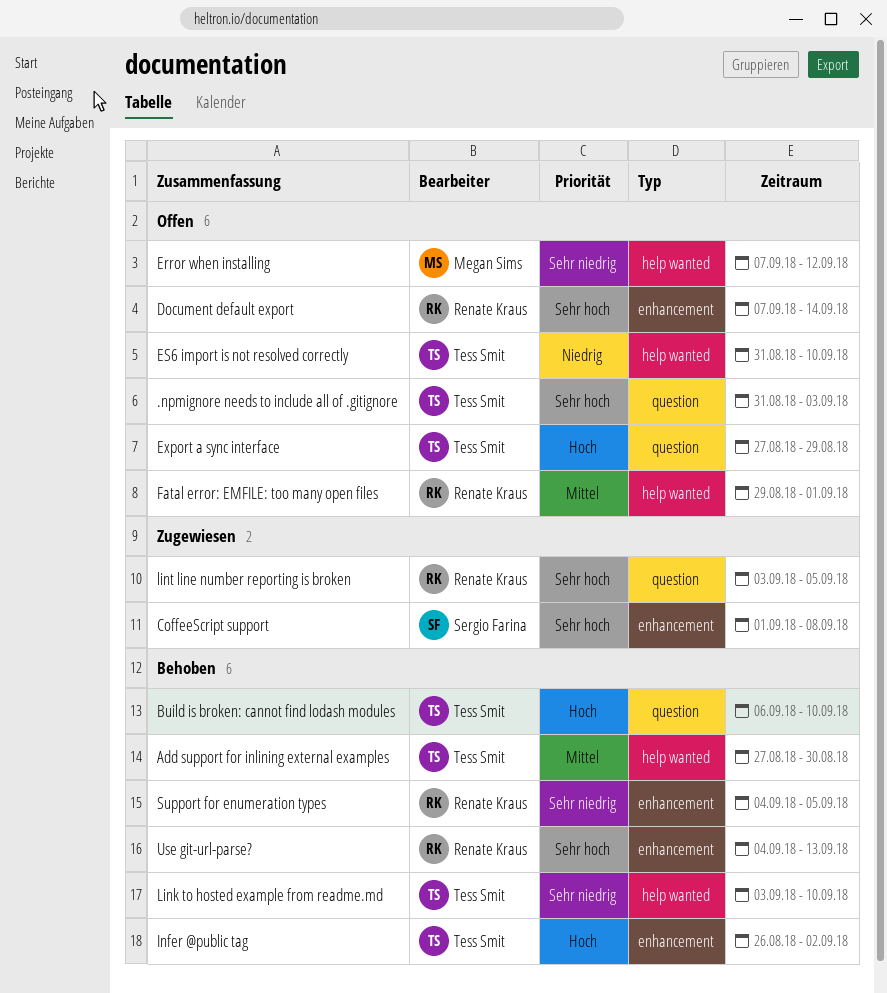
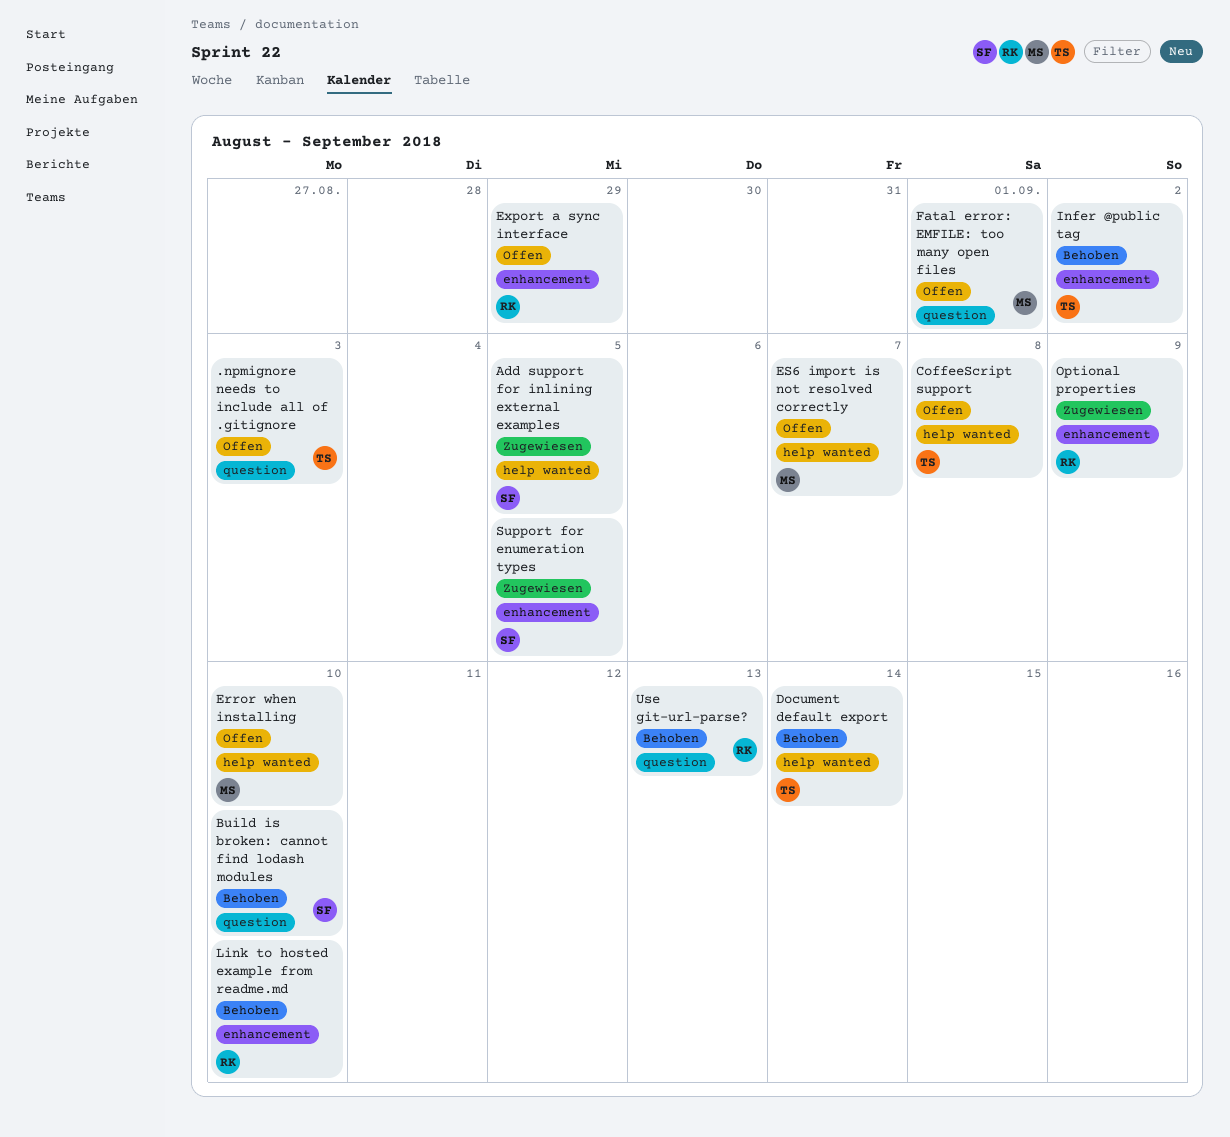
Add support for inlining external examples, status: Behoben -> Zugewiesen
Add support for inlining external examples, owner: Tess Smit -> Sergio Farina
Add support for inlining external examples, due: Aug 30 -> Sep 5
Build is broken: cannot find lodash modules, owner: Tess Smit -> Sergio Farina
CoffeeScript support, status: Zugewiesen -> Offen
CoffeeScript support, owner: Sergio Farina -> Tess Smit
CoffeeScript support, label: enhancement -> help wanted
Document default export, status: Offen -> Behoben
Document default export, owner: Renate Kraus -> Tess Smit
Document default export, label: enhancement -> help wanted
Error when installing, due: Sep 12 -> Sep 10
ES6 import is not resolved correctly, owner: Tess Smit -> Megan Sims
ES6 import is not resolved correctly, due: Sep 10 -> Sep 7
Export a sync interface, owner: Tess Smit -> Renate Kraus
Export a sync interface, label: question -> enhancement
Fatal error: EMFILE: too many open files, owner: Renate Kraus -> Megan Sims
Fatal error: EMFILE: too many open files, label: help wanted -> question
Link to hosted example from readme.md, owner: Tess Smit -> Renate Kraus
Link to hosted example from readme.md, label: help wanted -> enhancement
lint line number reporting is broken: present -> none
Optional properties: none -> present
Support for enumeration types, status: Behoben -> Zugewiesen
Support for enumeration types, owner: Renate Kraus -> Sergio Farina
Use git-url-parse?, label: enhancement -> question

